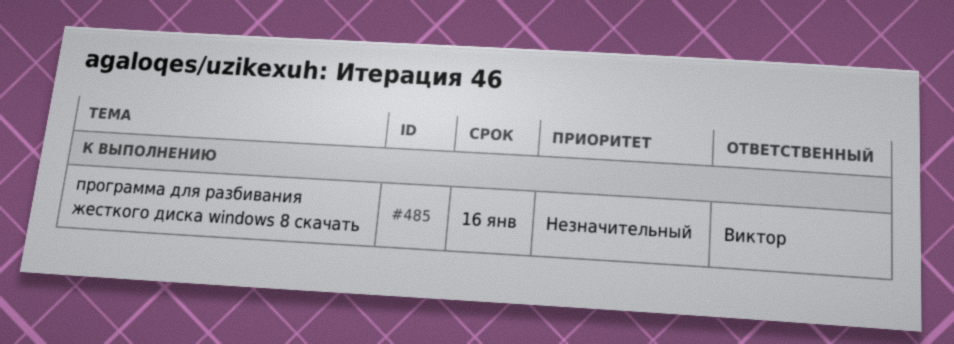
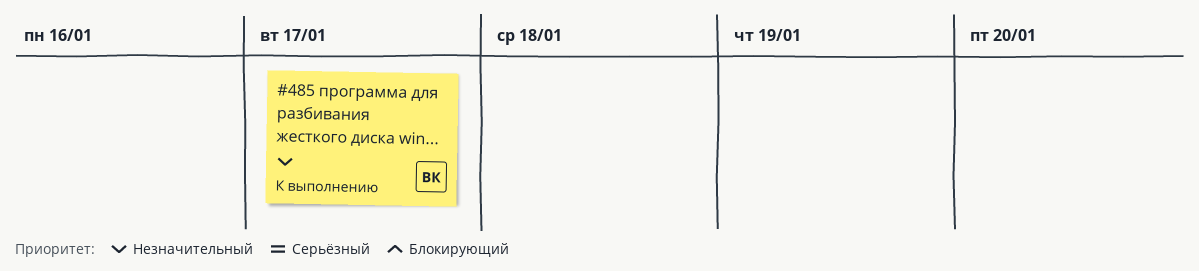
#485, due: Jan 16 -> Jan 17

